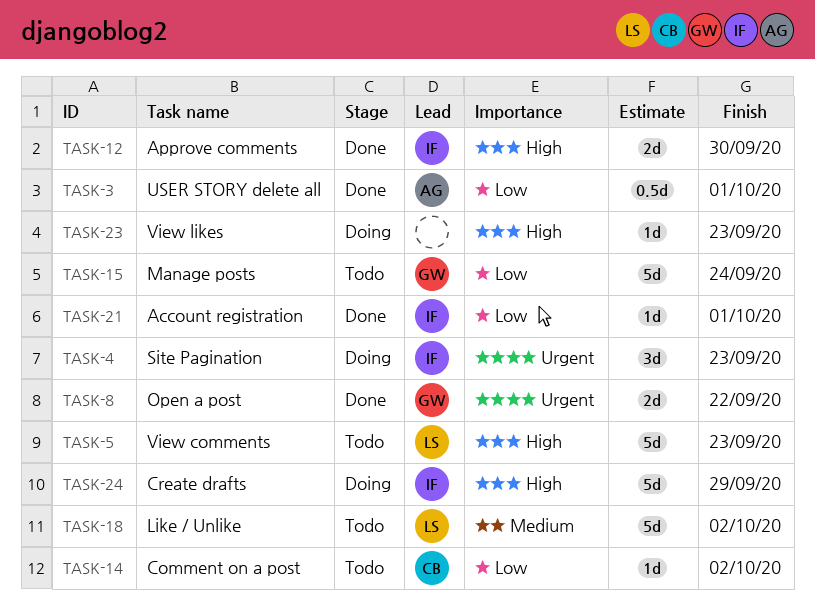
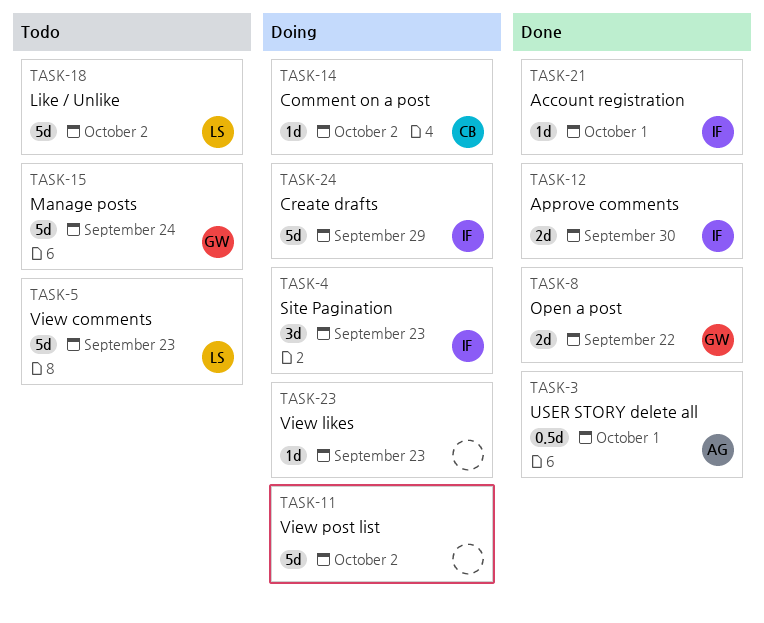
TASK-11: none -> present
TASK-14, status: Todo -> Doing

